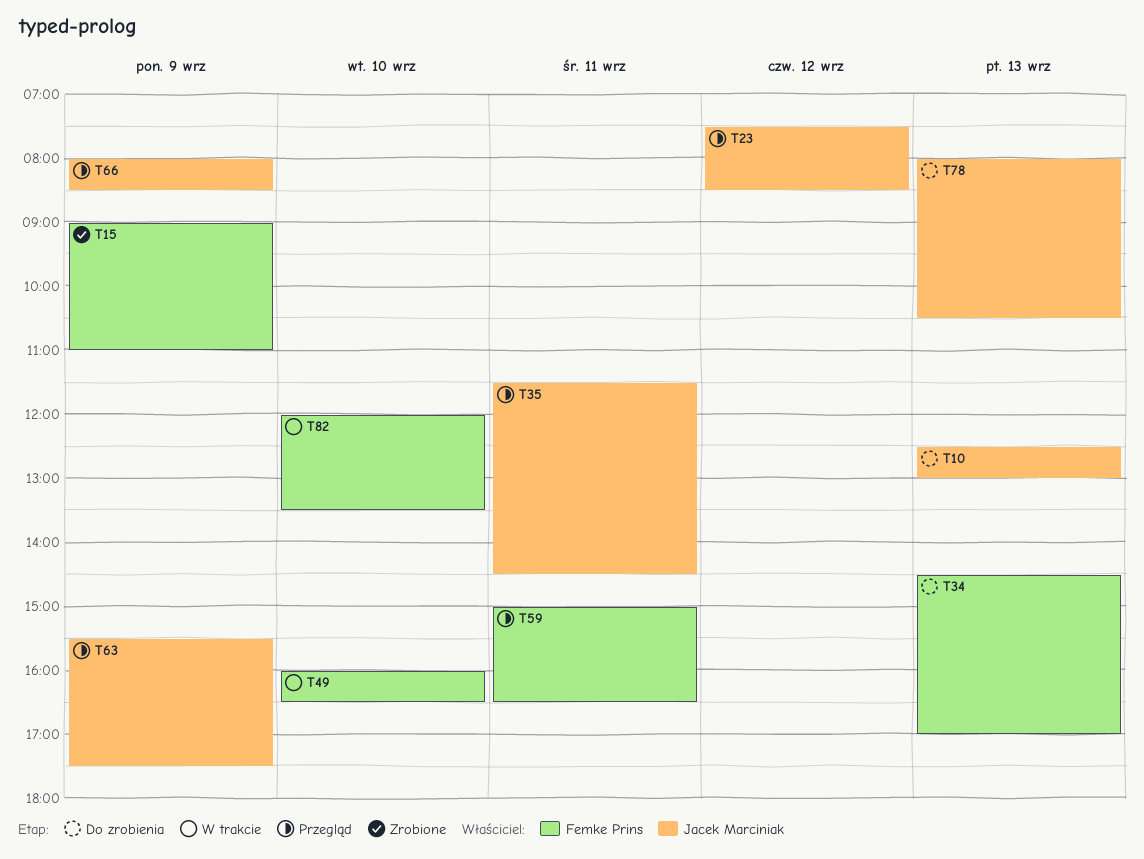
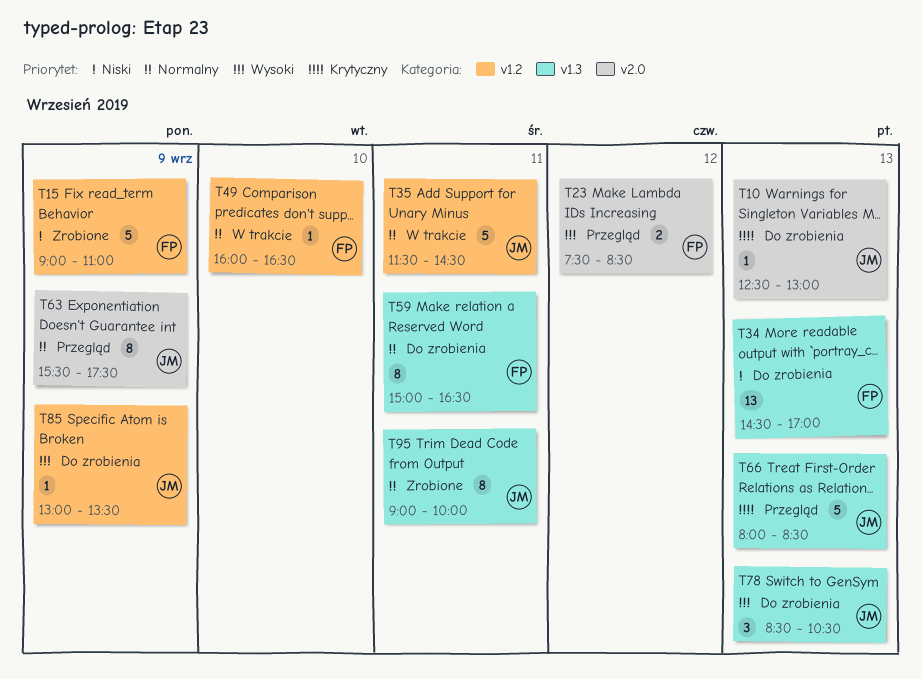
T23, owner: Jacek Marciniak -> Femke Prins
T35, status: Przegląd -> W trakcie
T59, status: Przegląd -> Do zrobienia
T66, day: Sep 9 -> Sep 13
T78, begins: 08:00 -> 08:30
T82: present -> none
T85: none -> present
T95: none -> present

